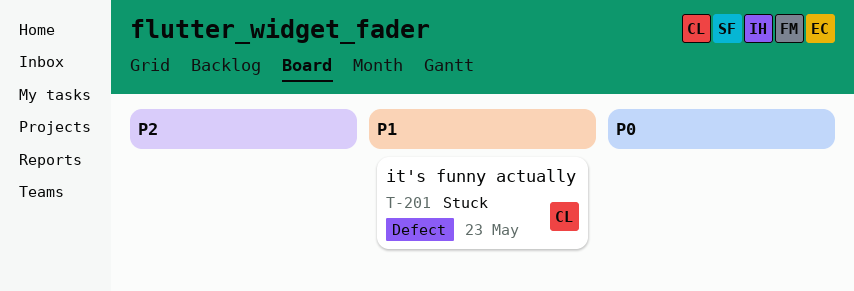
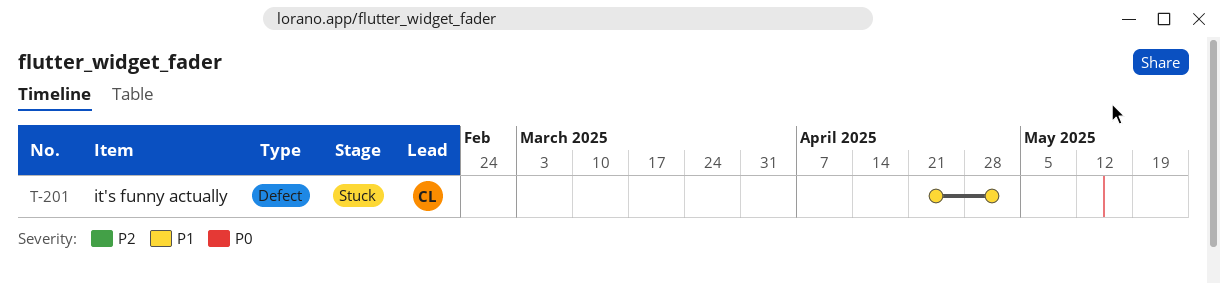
T-201, due: May 23 -> May 2

